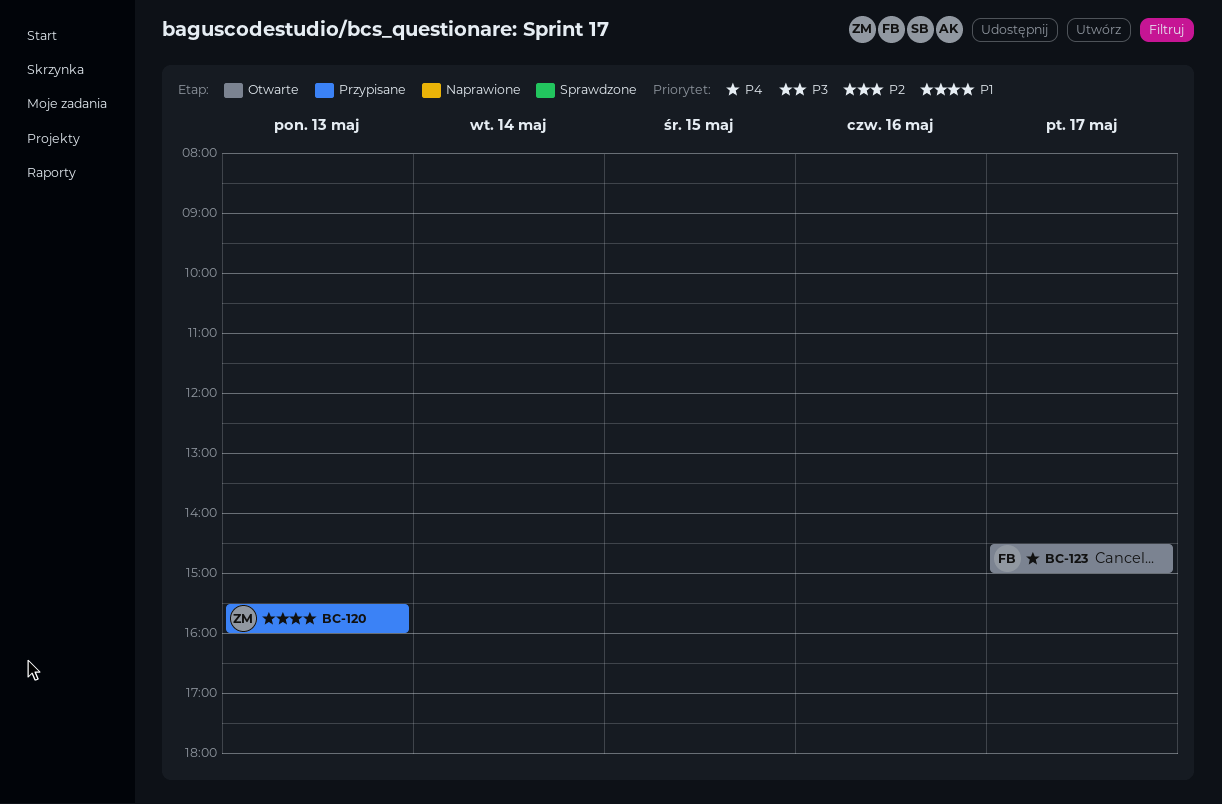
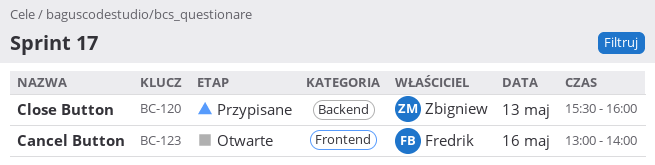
BC-123, day: May 17 -> May 16
BC-123, begins: 14:30 -> 13:00
BC-123, ends: 15:00 -> 14:00

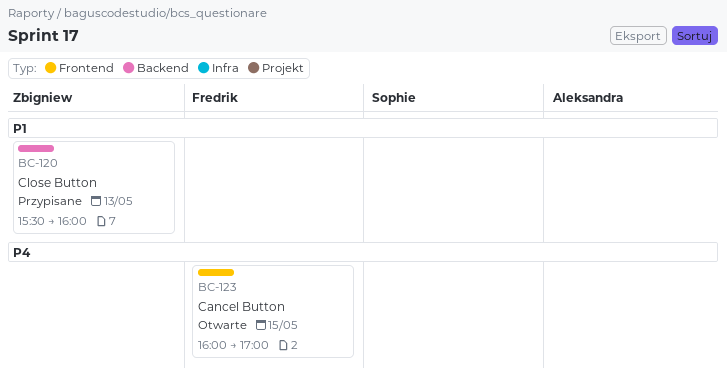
BC-123, day: May 16 -> May 15
BC-123, begins: 13:00 -> 16:00
BC-123, ends: 14:00 -> 17:00

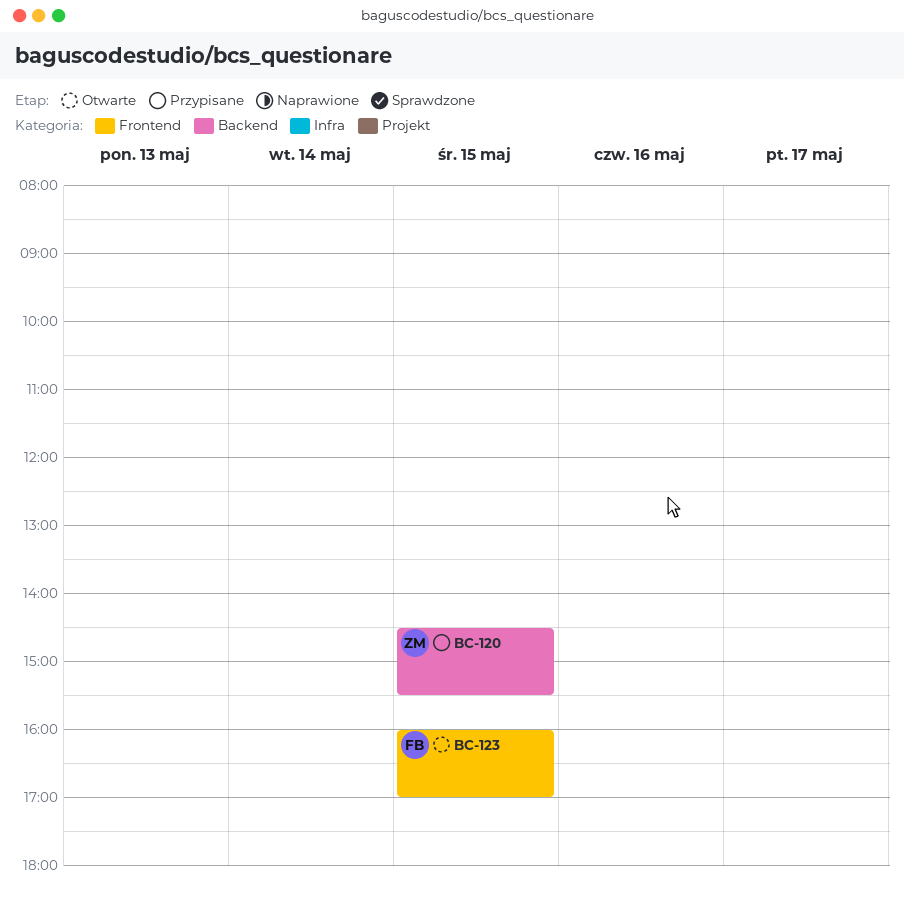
BC-120, day: May 13 -> May 15
BC-120, begins: 15:30 -> 14:30
BC-120, ends: 16:00 -> 15:30

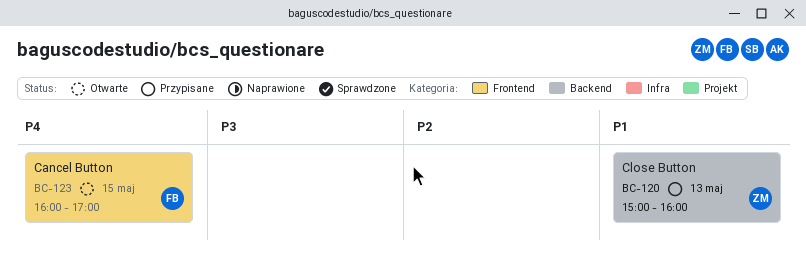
BC-120, day: May 15 -> May 13
BC-120, begins: 14:30 -> 15:00
BC-120, ends: 15:30 -> 16:00

